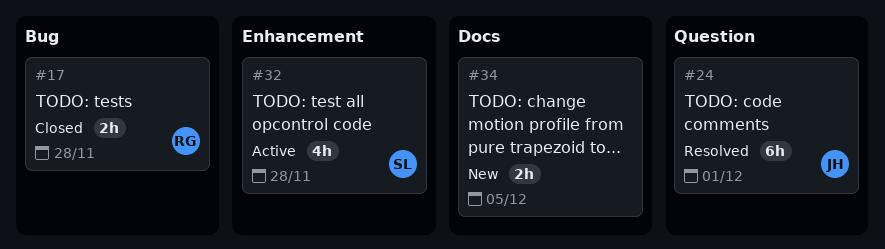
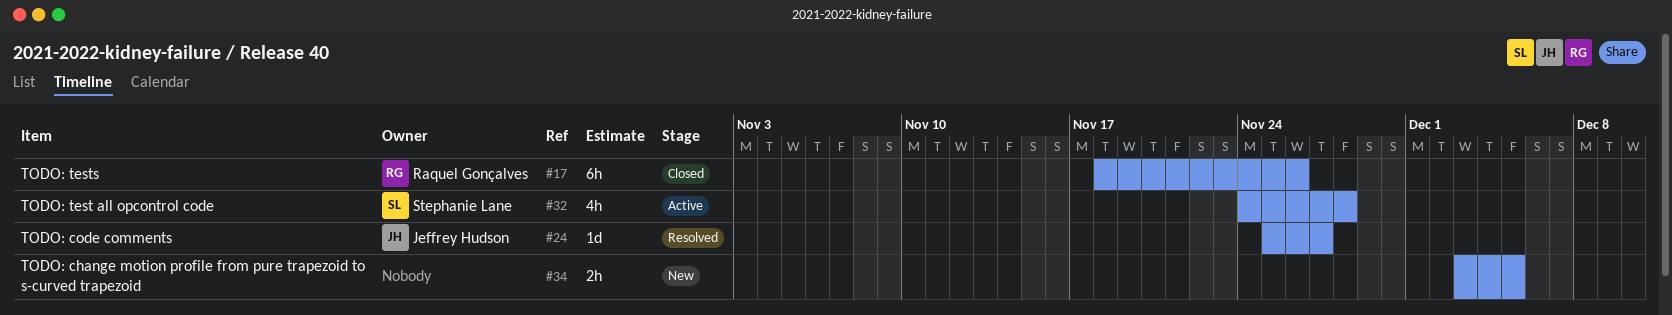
#17, estimate: 2h -> 6h
#17, due: Nov 28 -> Nov 26
#24, estimate: 6h -> 1d
#24, due: Dec 1 -> Nov 27

